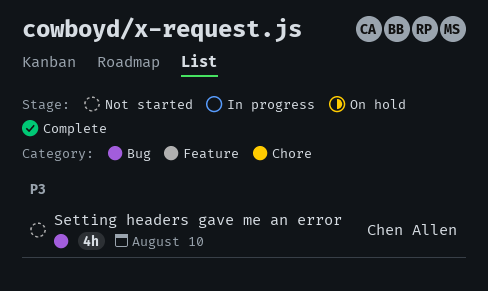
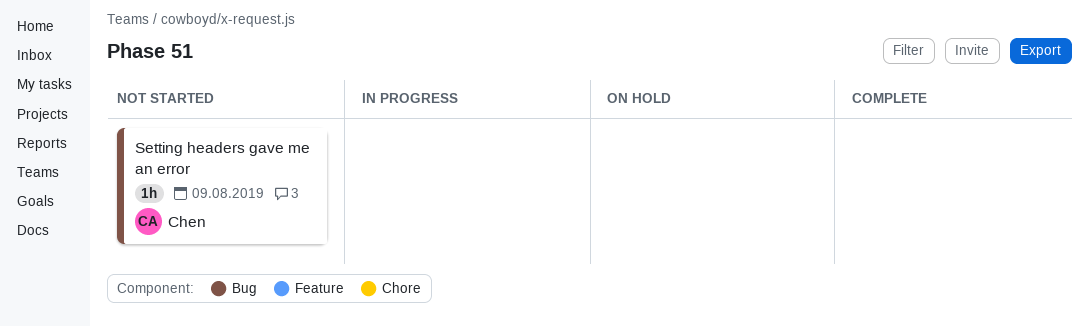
Setting headers gave me an error, estimate: 4h -> 1h
Setting headers gave me an error, due: Aug 10 -> Aug 9

